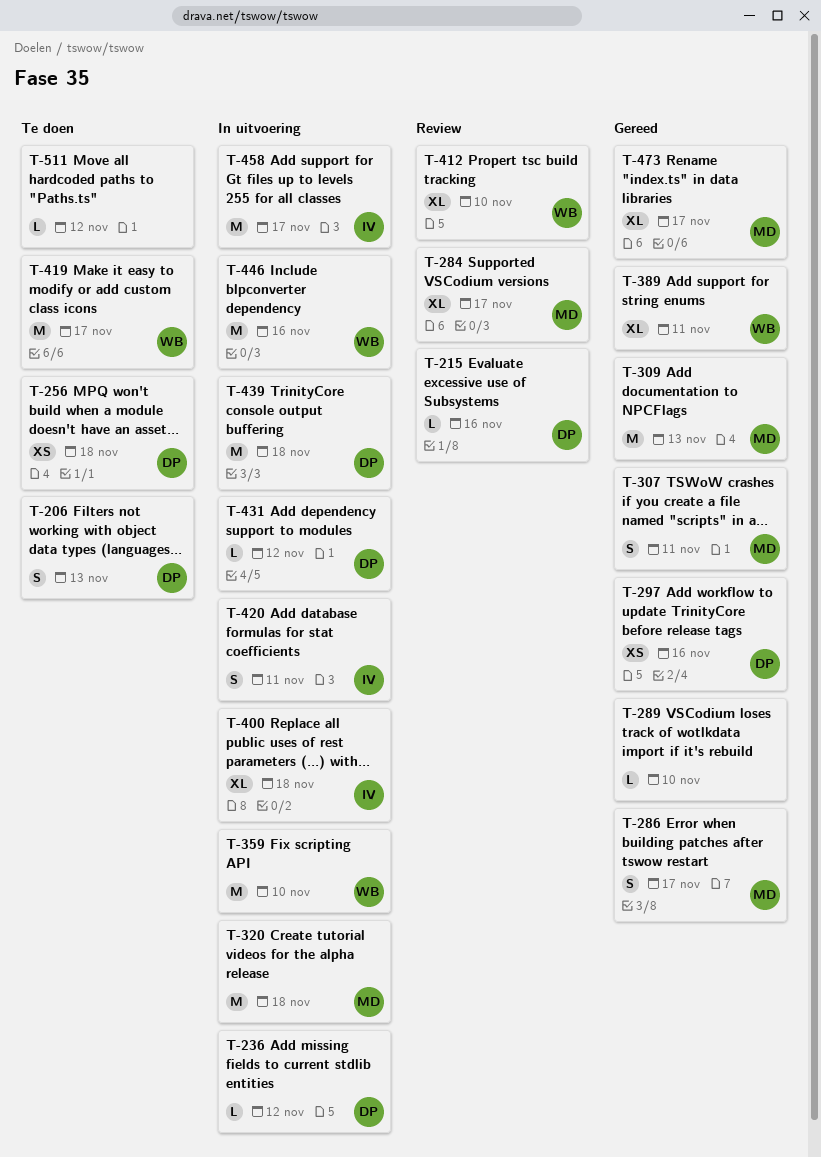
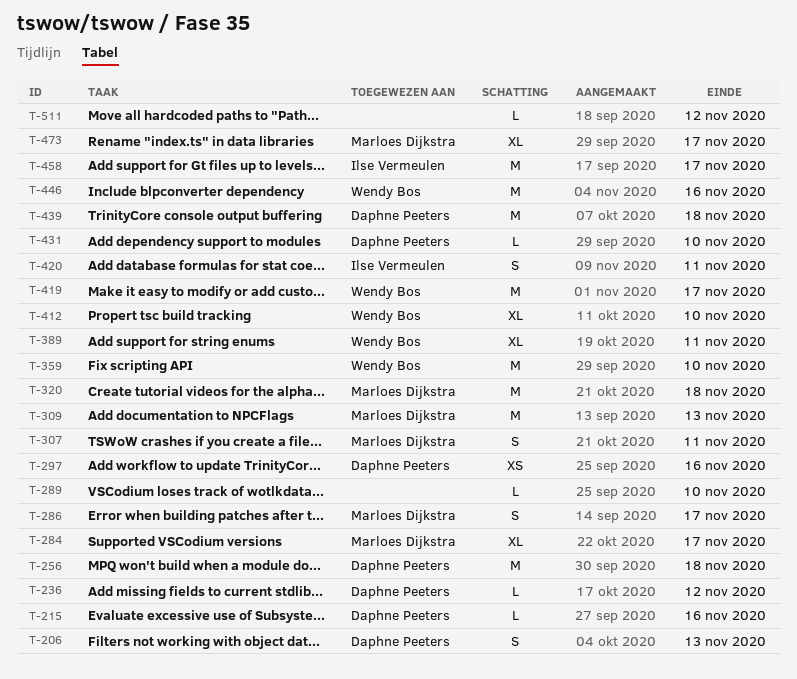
T-256, estimate: XS -> M
T-400: present -> none
T-431, due: Nov 12 -> Nov 10

